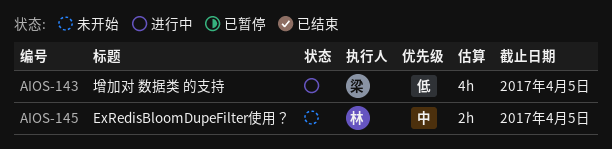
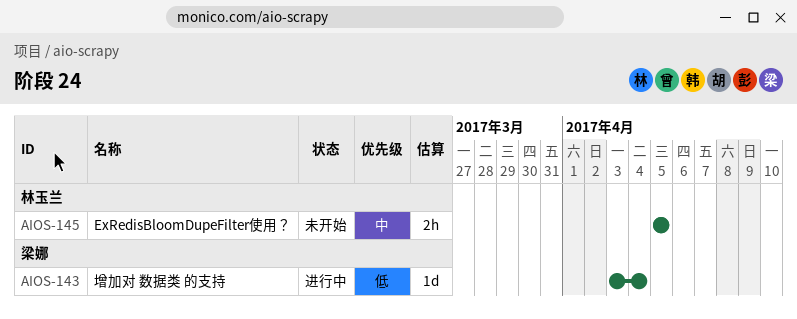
AIOS-143, estimate: 4h -> 1d
AIOS-143, due: Apr 5 -> Apr 4

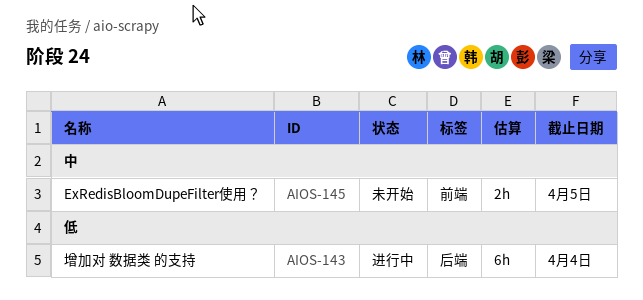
AIOS-143, estimate: 1d -> 6h

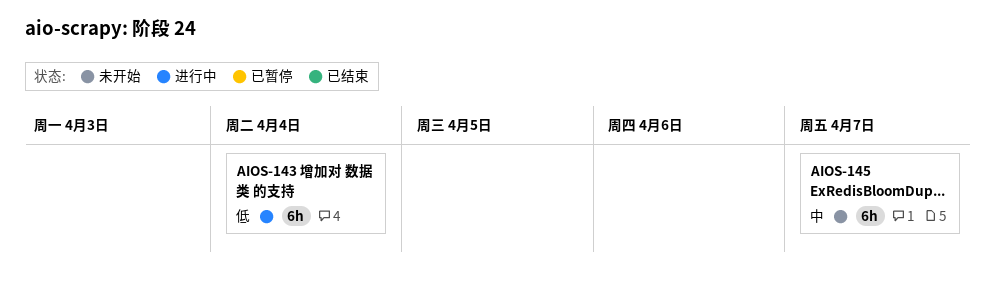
AIOS-145, estimate: 2h -> 6h
AIOS-145, due: Apr 5 -> Apr 7

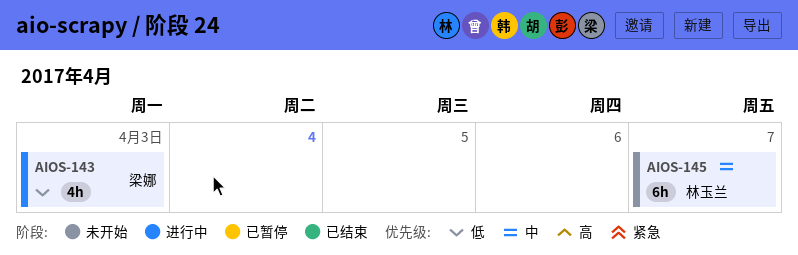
AIOS-143, estimate: 6h -> 4h
AIOS-143, due: Apr 4 -> Apr 3

